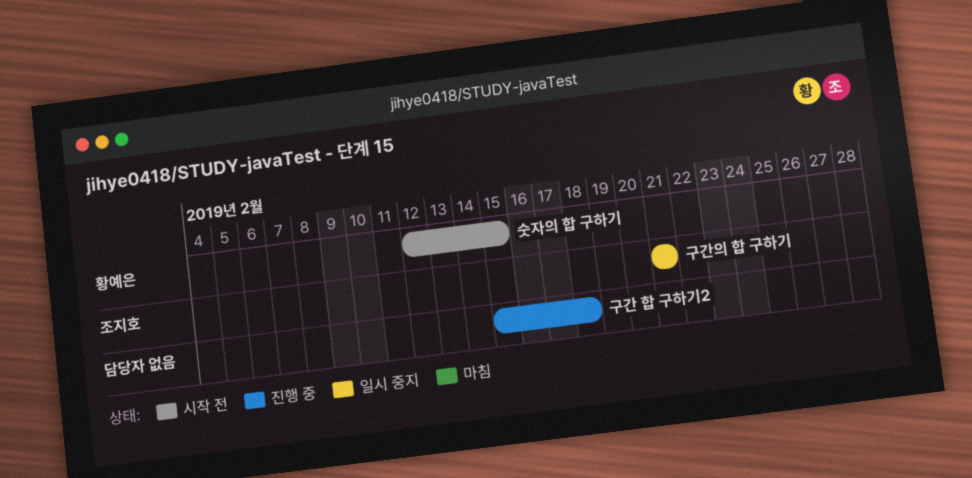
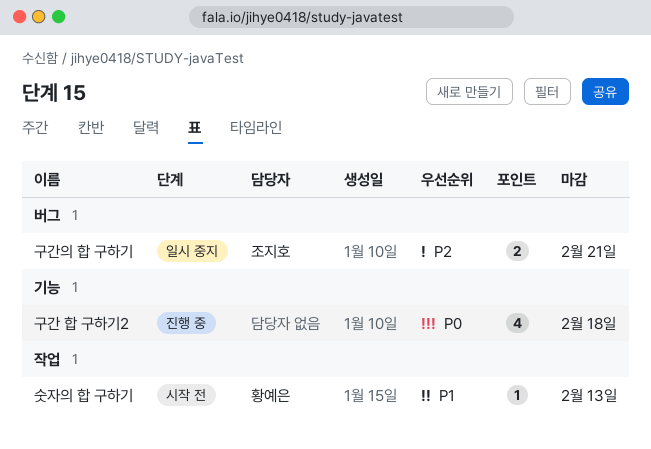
숫자의 합 구하기, due: Feb 15 -> Feb 13

